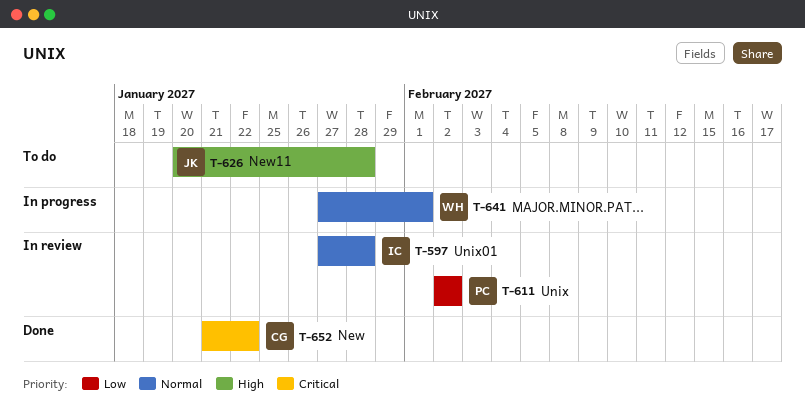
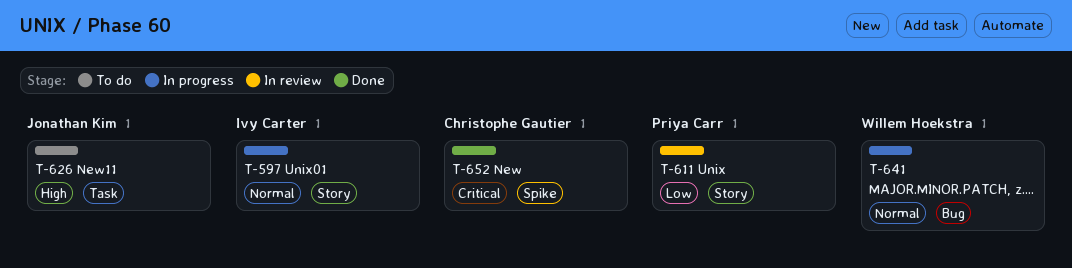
T-597, status: In review -> In progress

